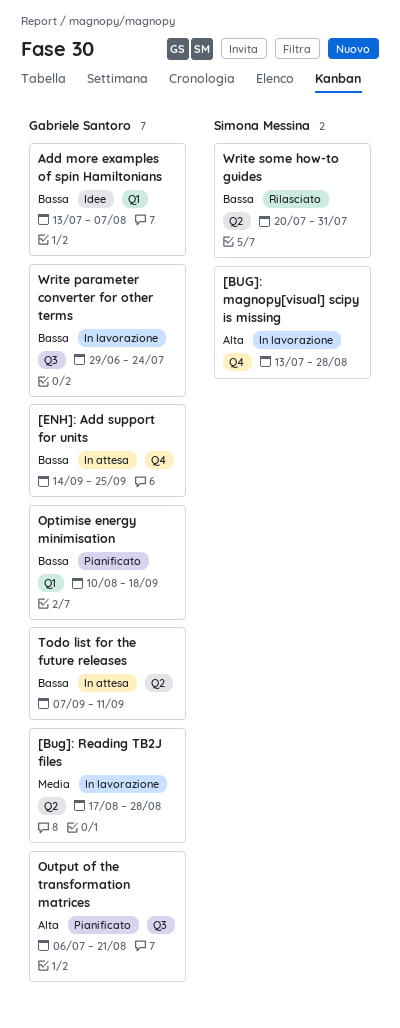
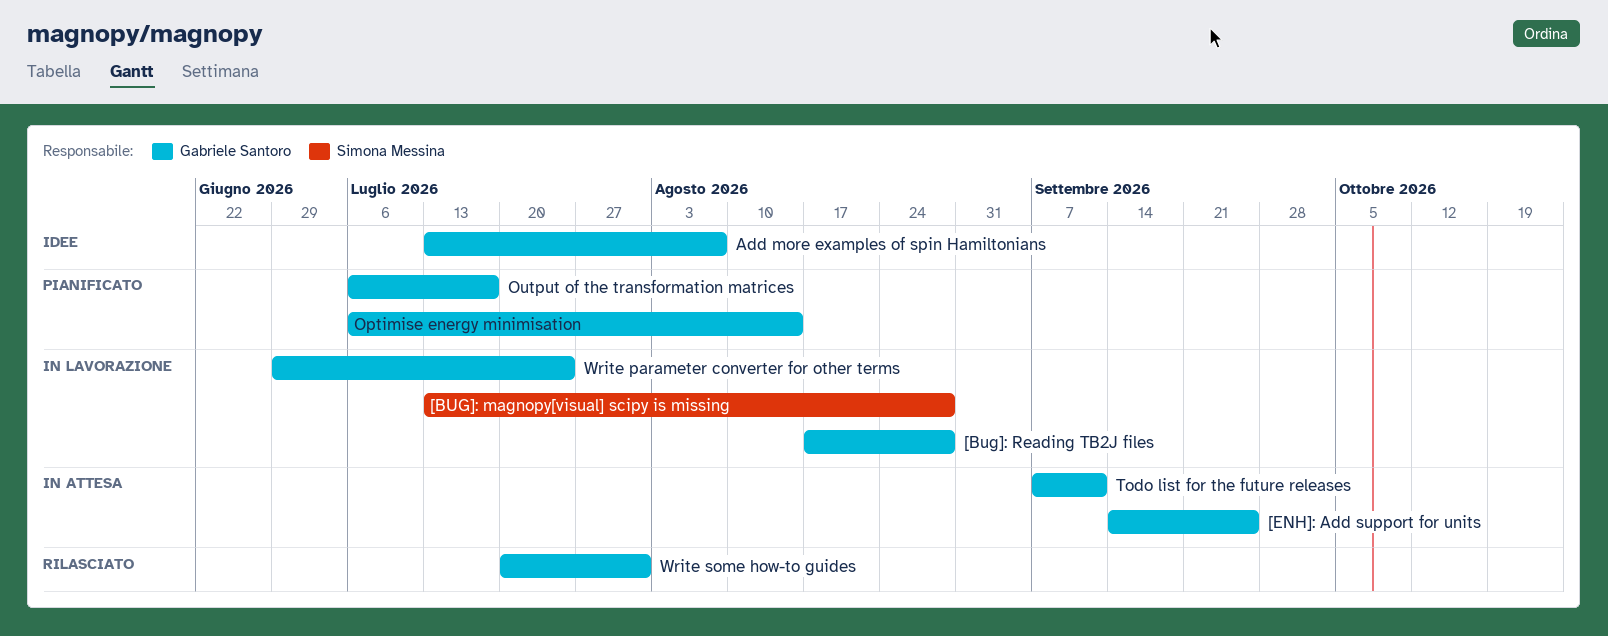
Optimise energy minimisation, start: Aug 10 -> Jul 6
Optimise energy minimisation, due: Sep 18 -> Aug 14
Output of the transformation matrices, due: Aug 21 -> Jul 17
Write some how-to guides, owner: Simona Messina -> Gabriele Santoro

